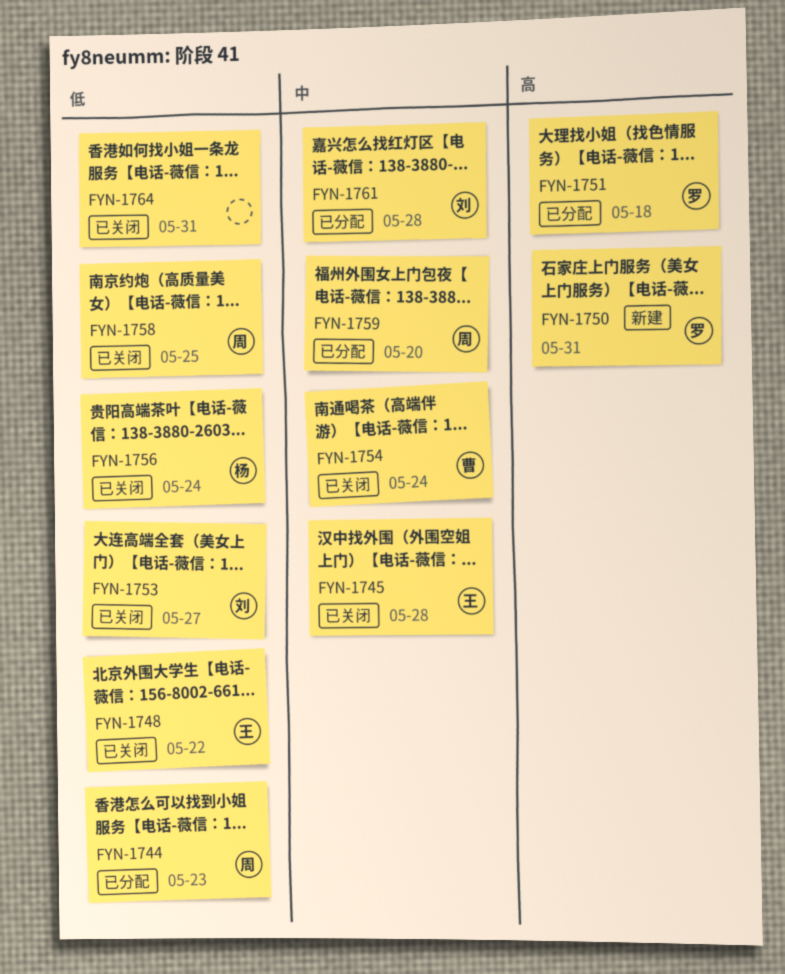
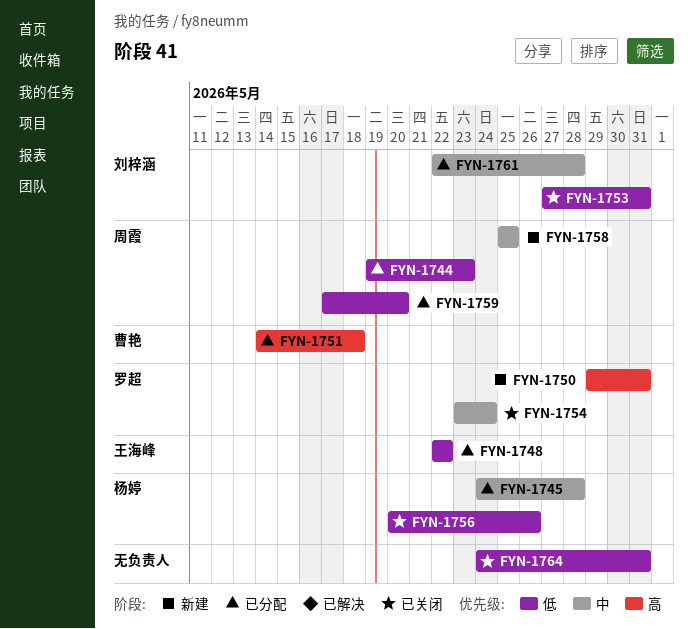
FYN-1745, status: 已关闭 -> 已分配
FYN-1745, owner: 王海峰 -> 杨婷
FYN-1748, status: 已关闭 -> 已分配
FYN-1751, owner: 罗超 -> 曹艳
FYN-1753, due: May 27 -> May 31
FYN-1754, owner: 曹艳 -> 罗超
FYN-1756, due: May 24 -> May 26
FYN-1758, status: 已关闭 -> 新建
FYN-1758, priority: 低 -> 中
FYN-1759, priority: 中 -> 低

